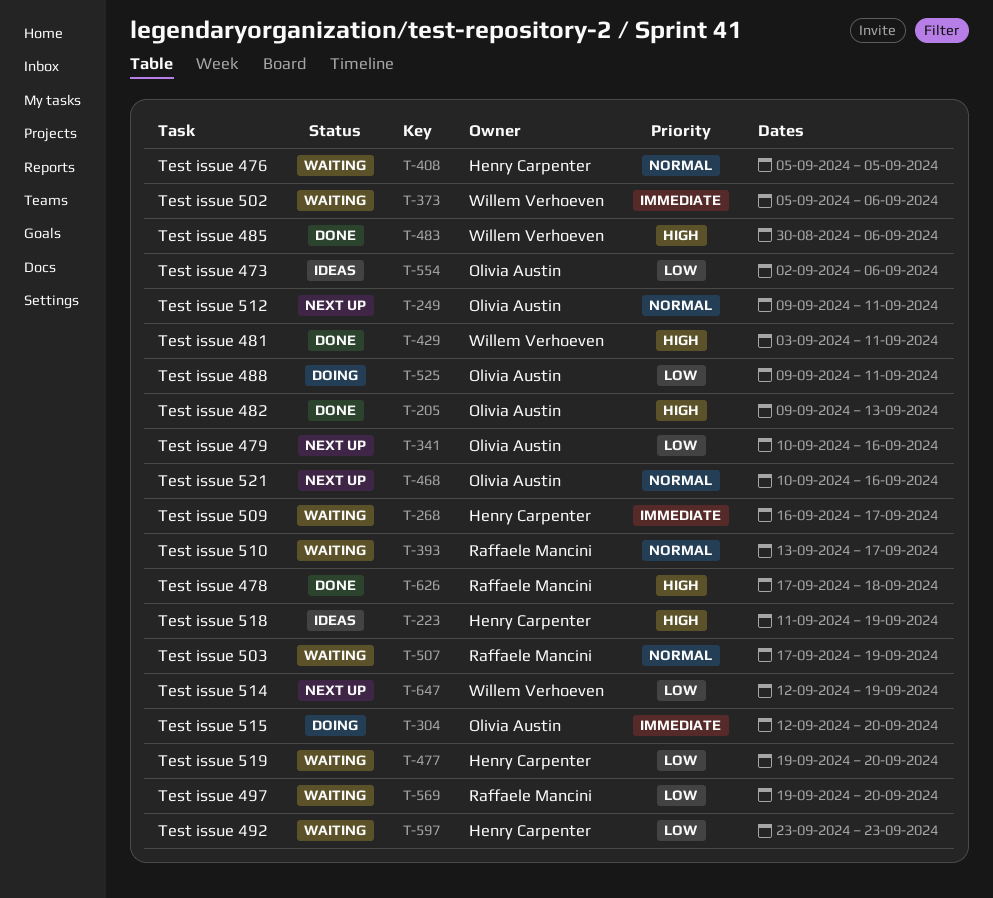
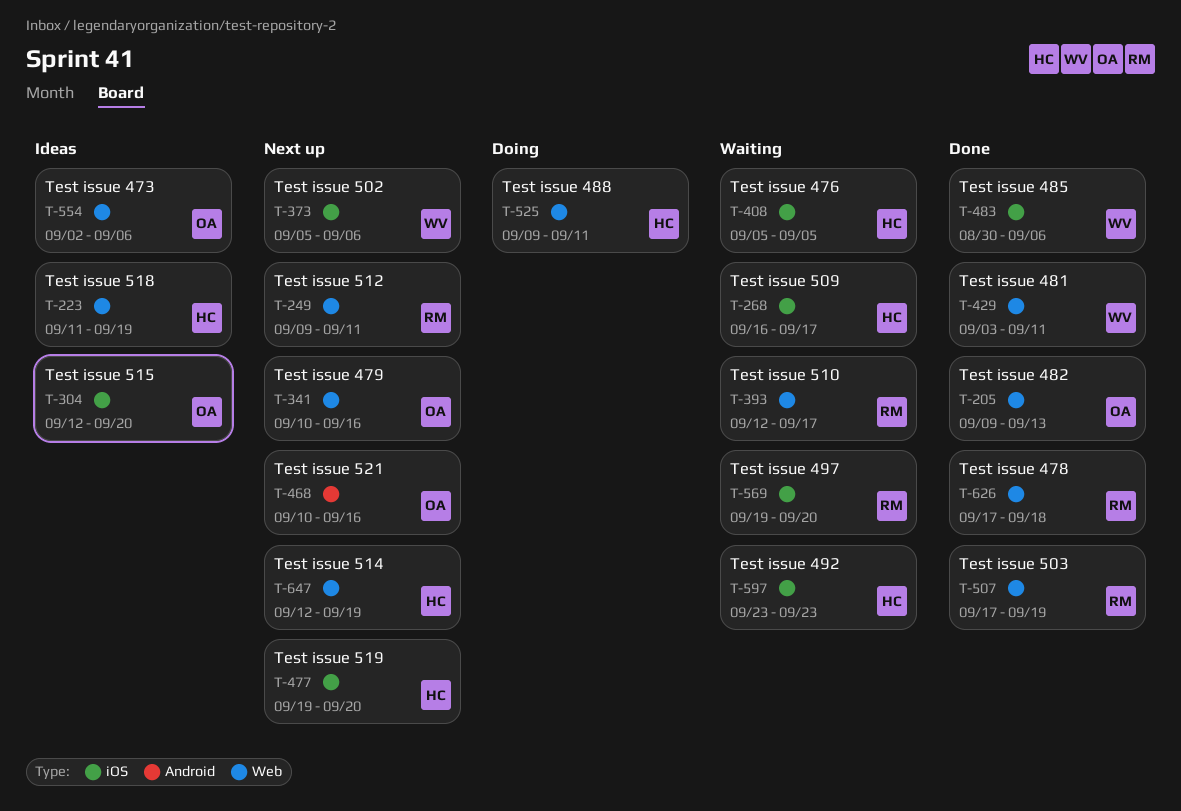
T-249, owner: Olivia Austin -> Raffaele Mancini
T-304, status: Doing -> Ideas
T-373, status: Waiting -> Next up
T-393, start: Sep 13 -> Sep 12
T-477, status: Waiting -> Next up
T-507, status: Waiting -> Done
T-525, owner: Olivia Austin -> Henry Carpenter
T-647, owner: Willem Verhoeven -> Henry Carpenter

